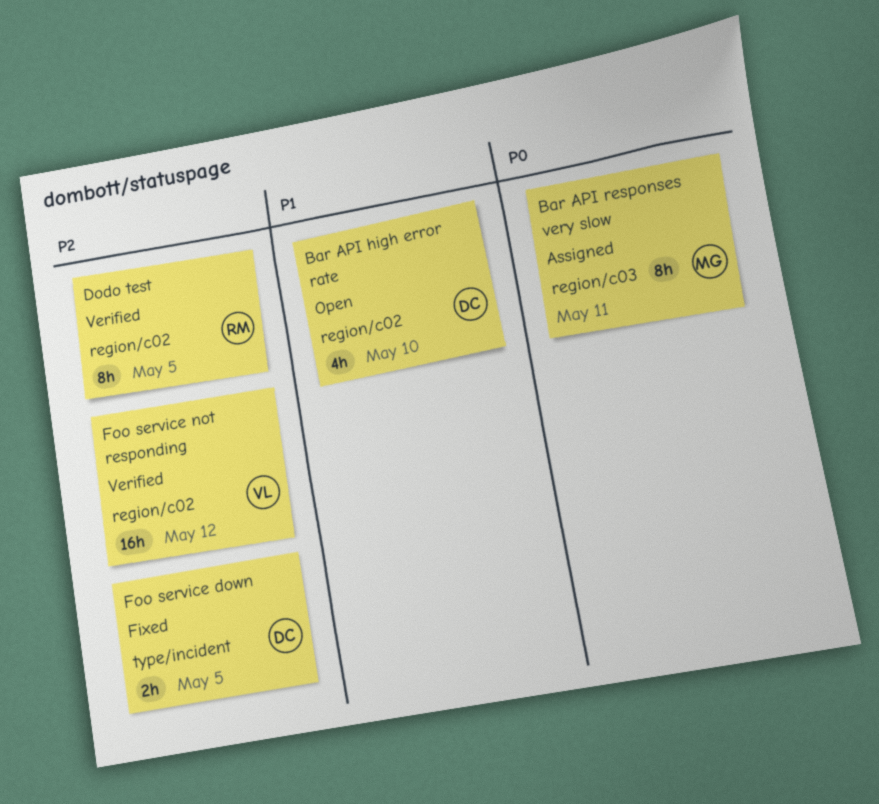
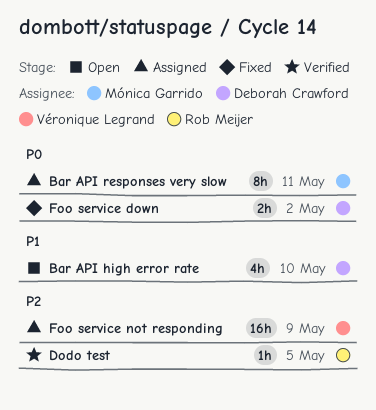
Dodo test, estimate: 8h -> 1h
Foo service down, priority: P2 -> P0
Foo service down, due: May 5 -> May 2
Foo service not responding, status: Verified -> Assigned
Foo service not responding, due: May 12 -> May 9

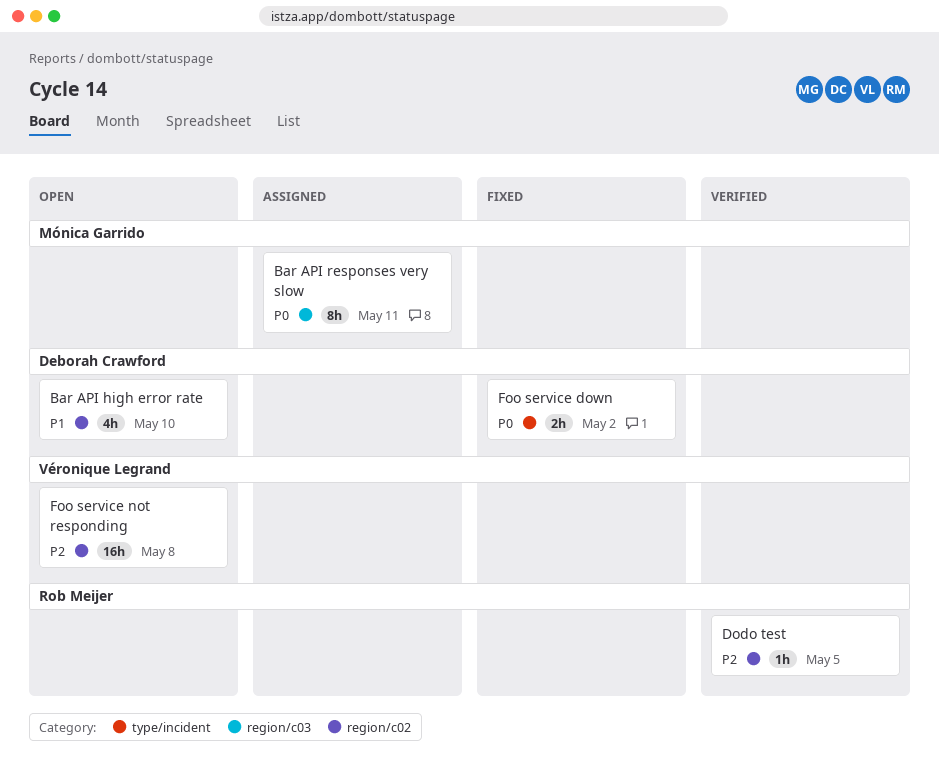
Foo service not responding, status: Assigned -> Open
Foo service not responding, due: May 9 -> May 8

